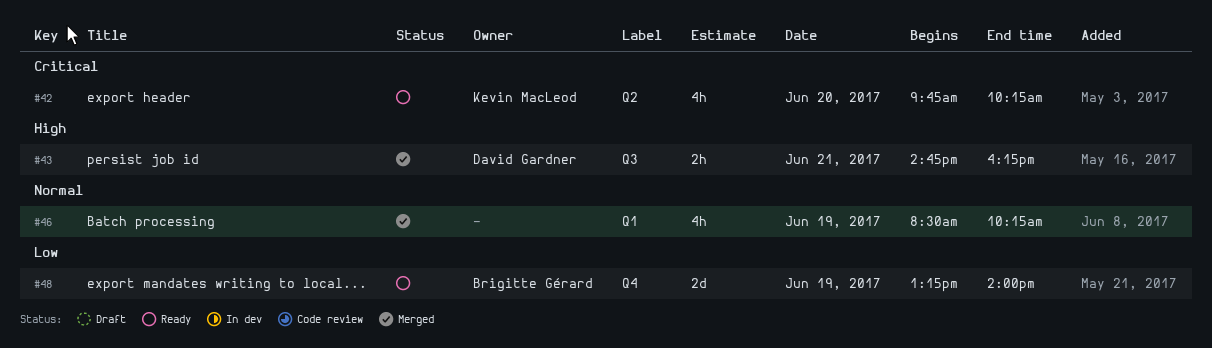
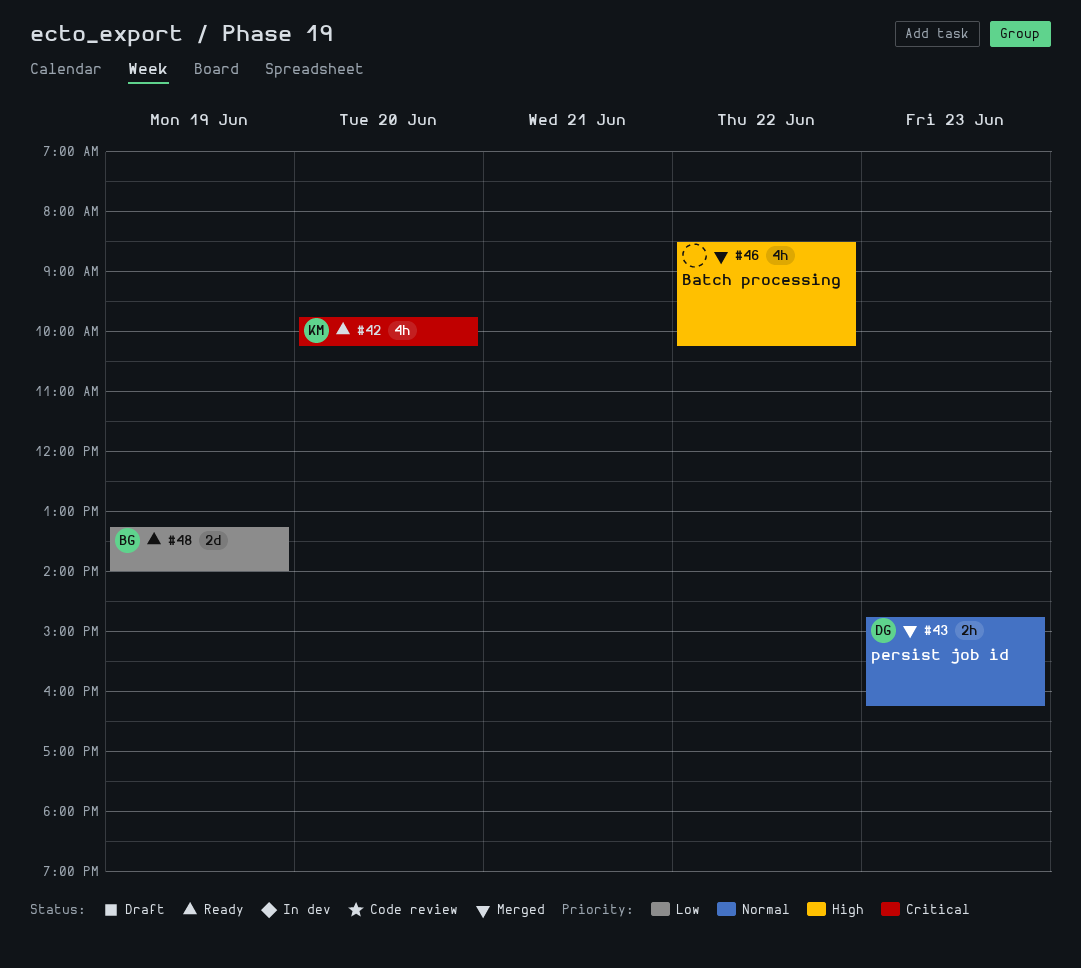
#43, priority: High -> Normal
#43, day: Jun 21 -> Jun 23
#46, priority: Normal -> High
#46, day: Jun 19 -> Jun 22

